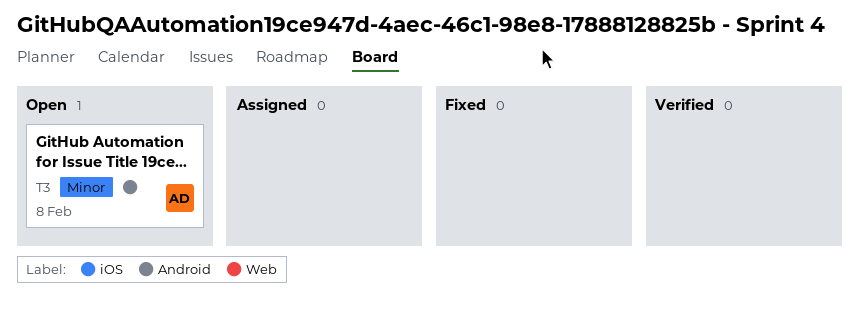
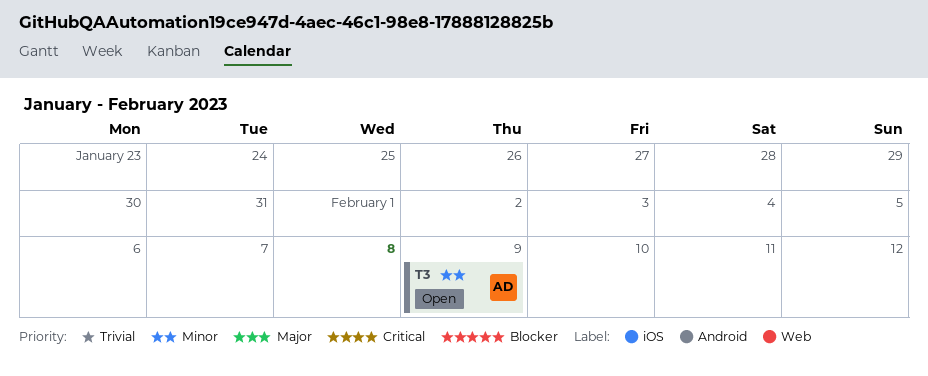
T3, due: Feb 8 -> Feb 9

